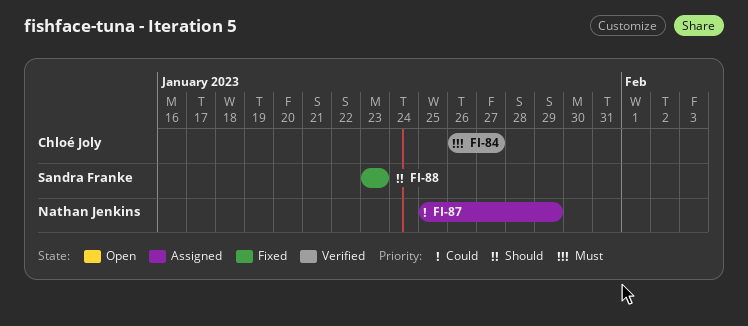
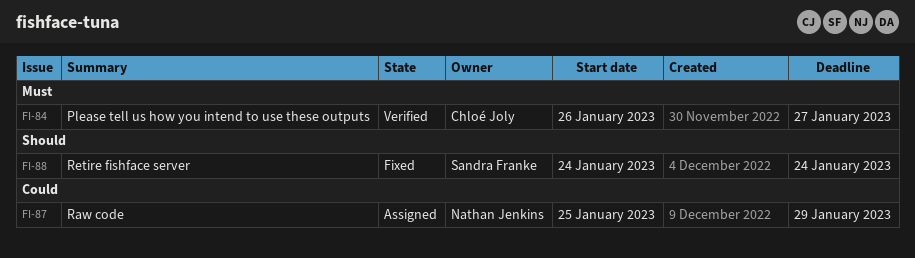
FI-88, start: Jan 23 -> Jan 24
FI-88, due: Jan 23 -> Jan 24

